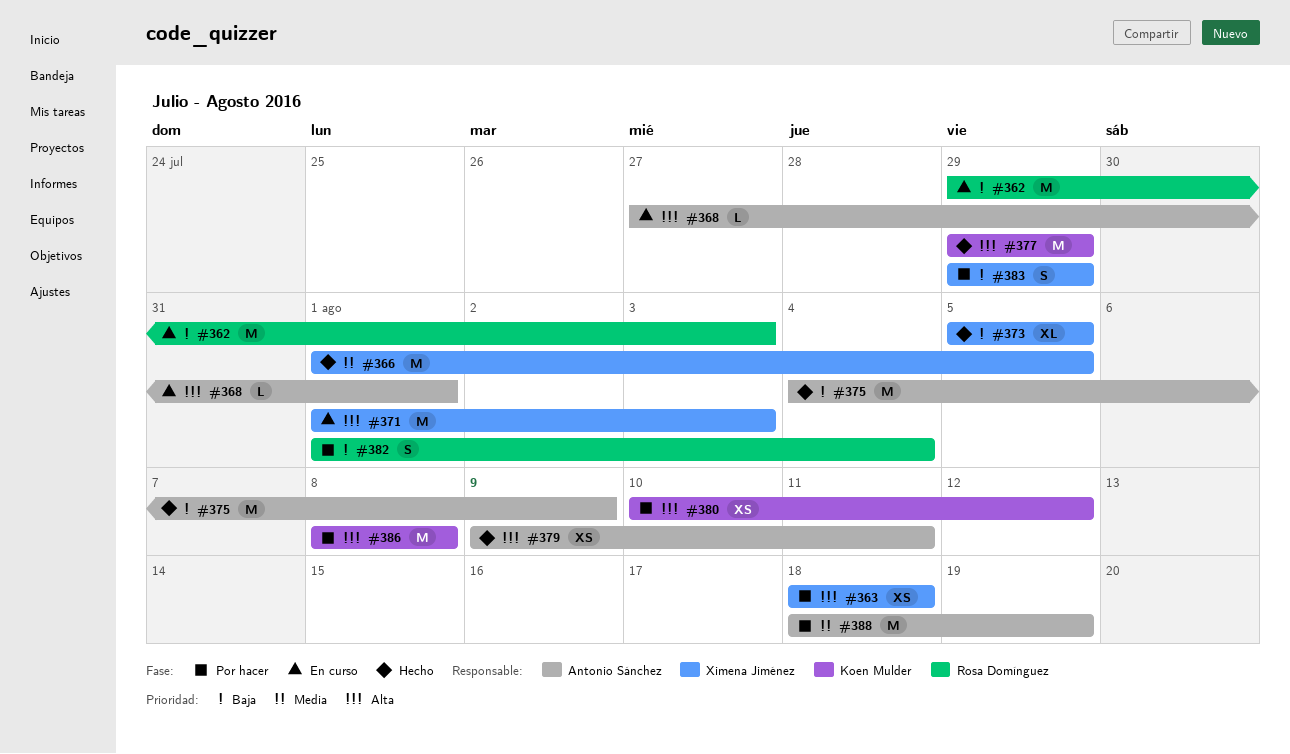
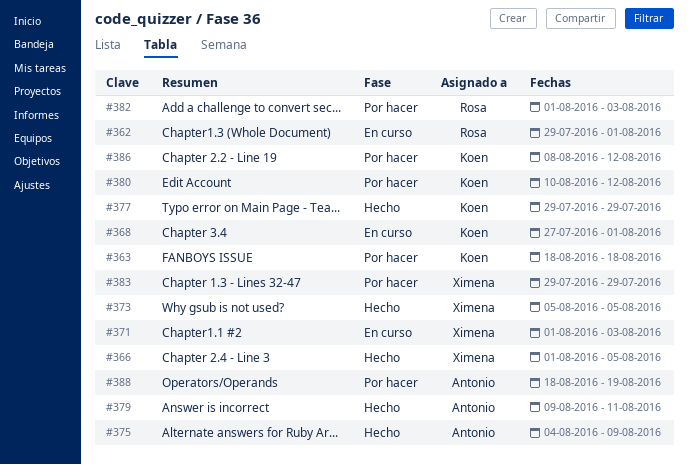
#362, due: Aug 3 -> Aug 1
#363, owner: Ximena Jiménez -> Koen Mulder
#368, owner: Antonio Sánchez -> Koen Mulder
#382, due: Aug 4 -> Aug 3
#386, due: Aug 8 -> Aug 12

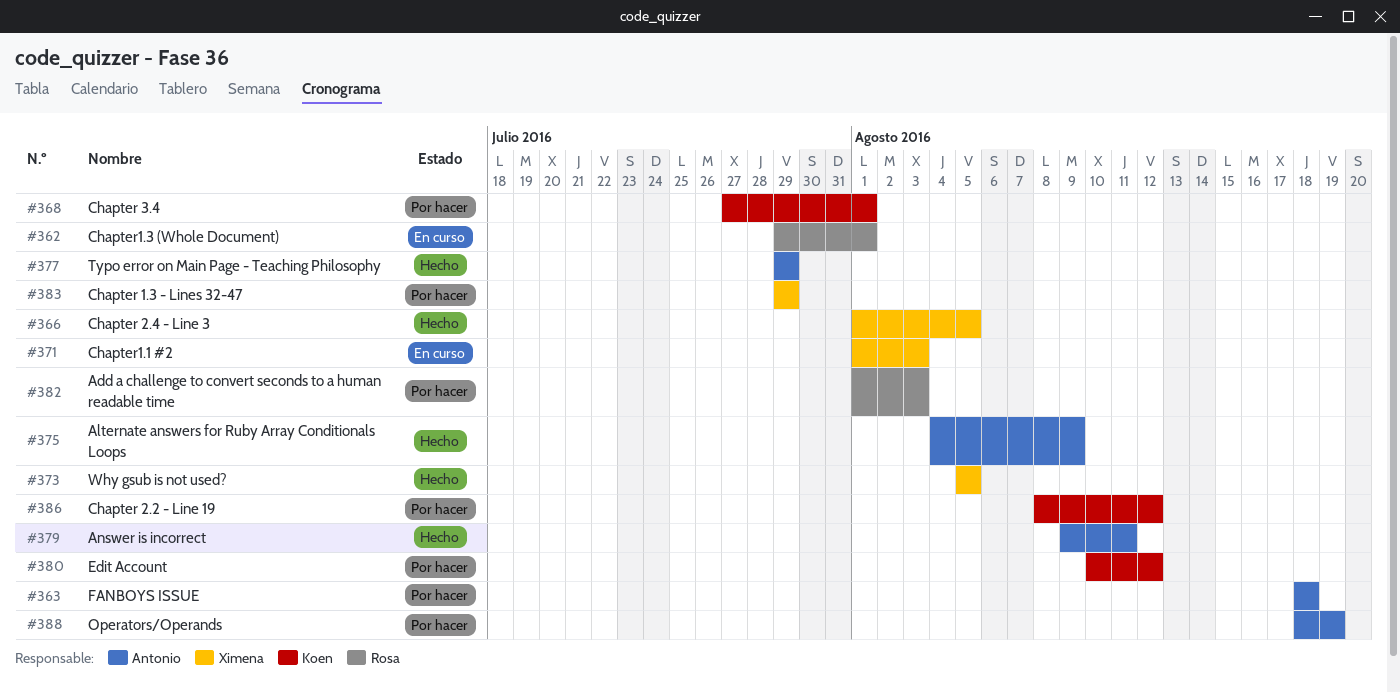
#363, owner: Koen -> Antonio
#368, status: En curso -> Por hacer
#377, owner: Koen -> Antonio

